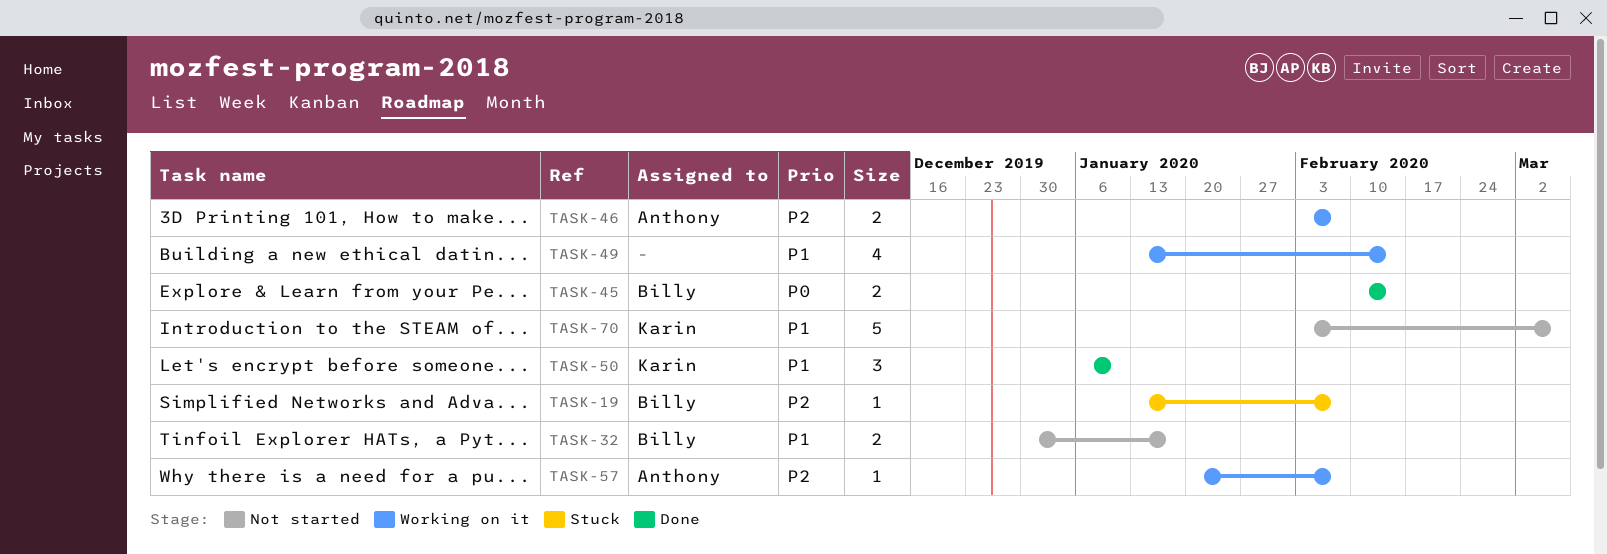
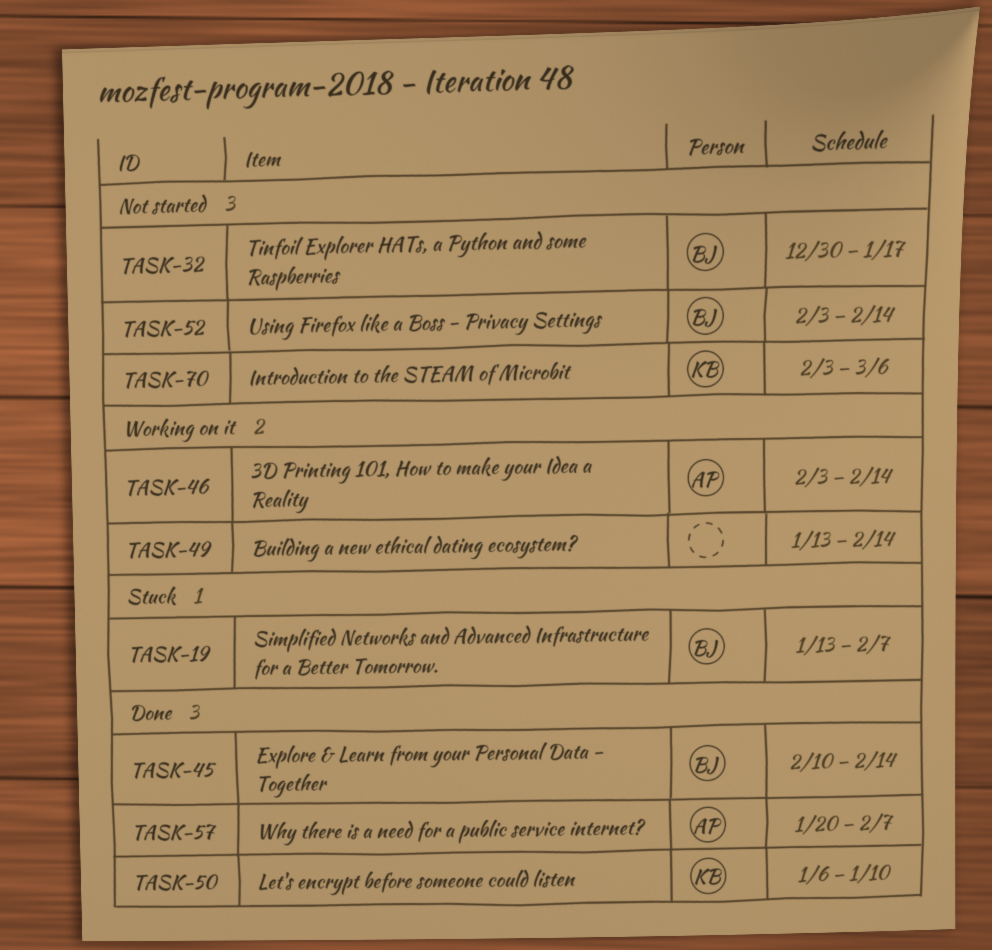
TASK-46, due: Feb 7 -> Feb 14
TASK-52: none -> present
TASK-57, status: Working on it -> Done

